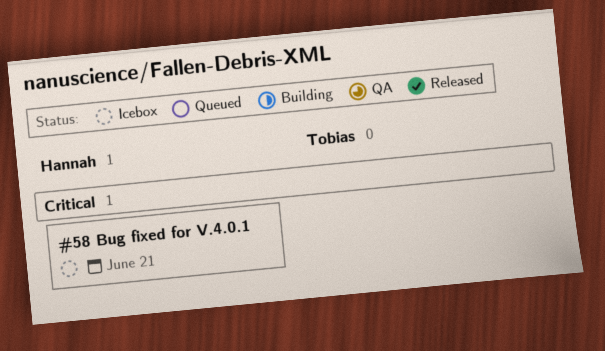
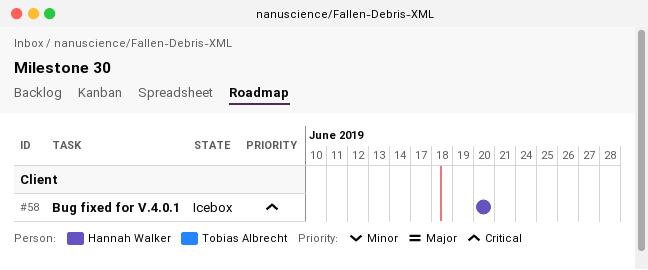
#58, due: Jun 21 -> Jun 20

